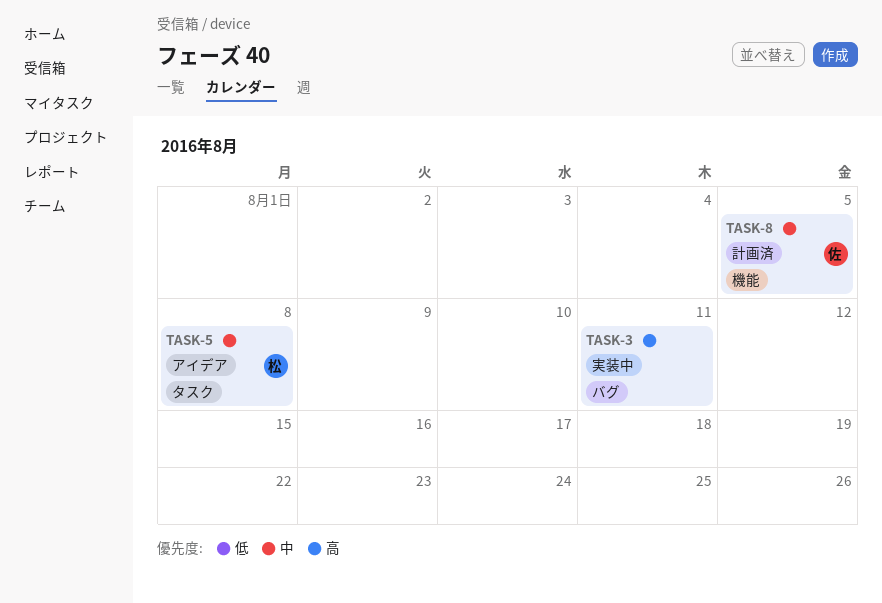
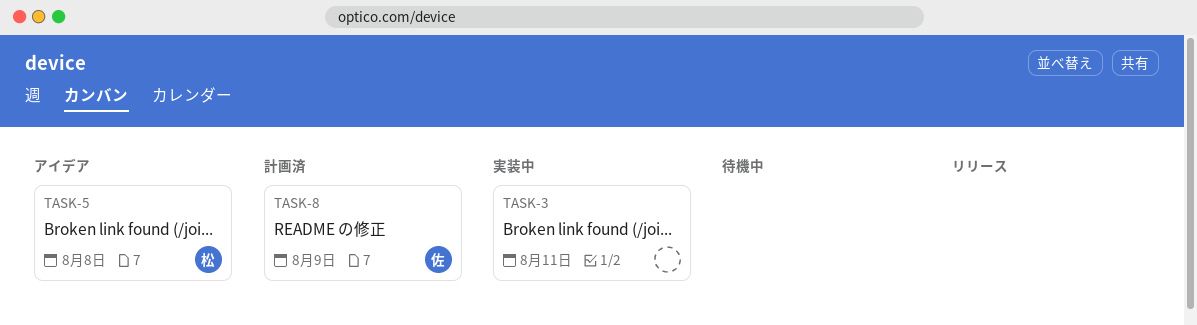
TASK-8, due: Aug 5 -> Aug 9

